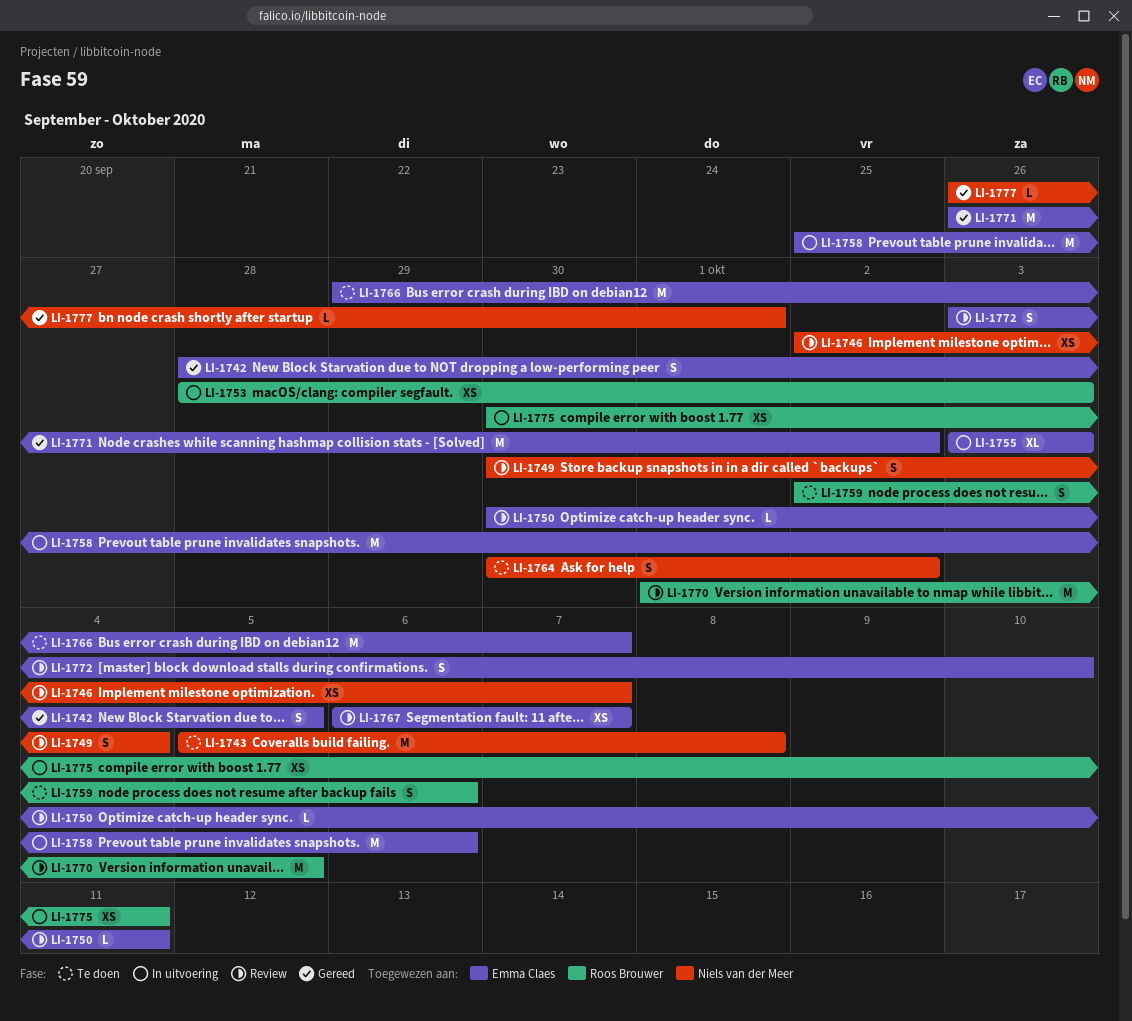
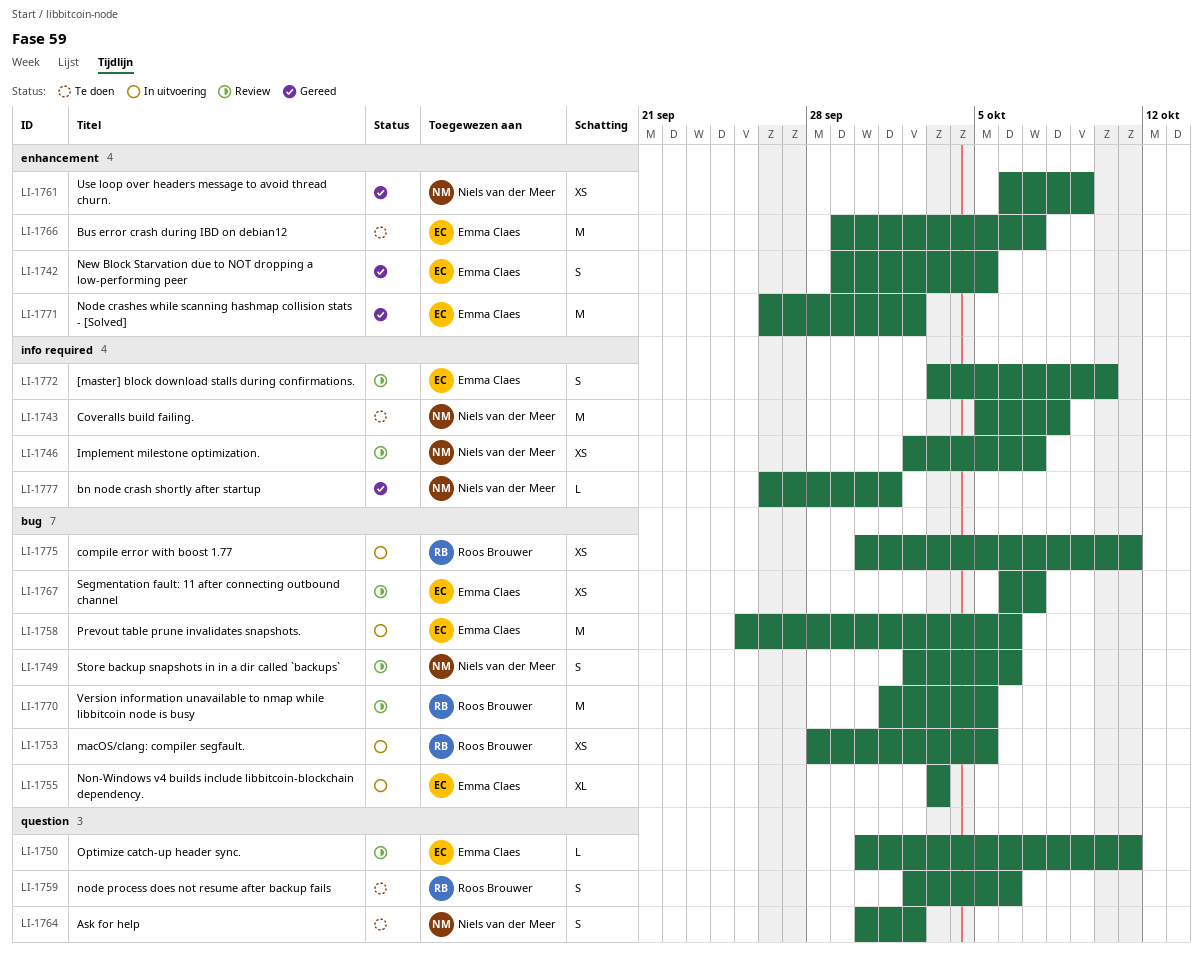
LI-1742, start: Sep 28 -> Sep 29
LI-1749, start: Sep 30 -> Oct 2
LI-1749, due: Oct 4 -> Oct 6
LI-1753, due: Oct 3 -> Oct 5
LI-1761: none -> present

